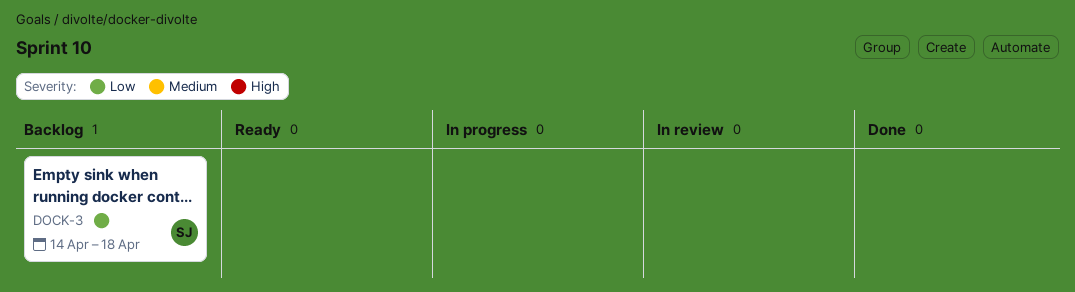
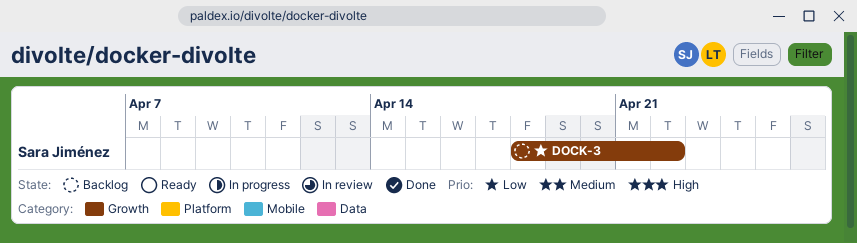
DOCK-3, start: Apr 14 -> Apr 18
DOCK-3, due: Apr 18 -> Apr 22

